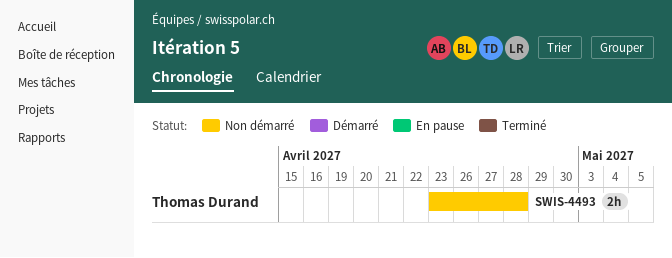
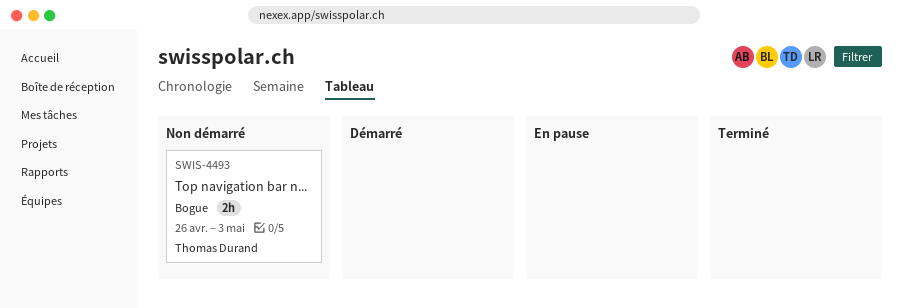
SWIS-4493, start: Apr 23 -> Apr 26
SWIS-4493, due: Apr 28 -> May 3

